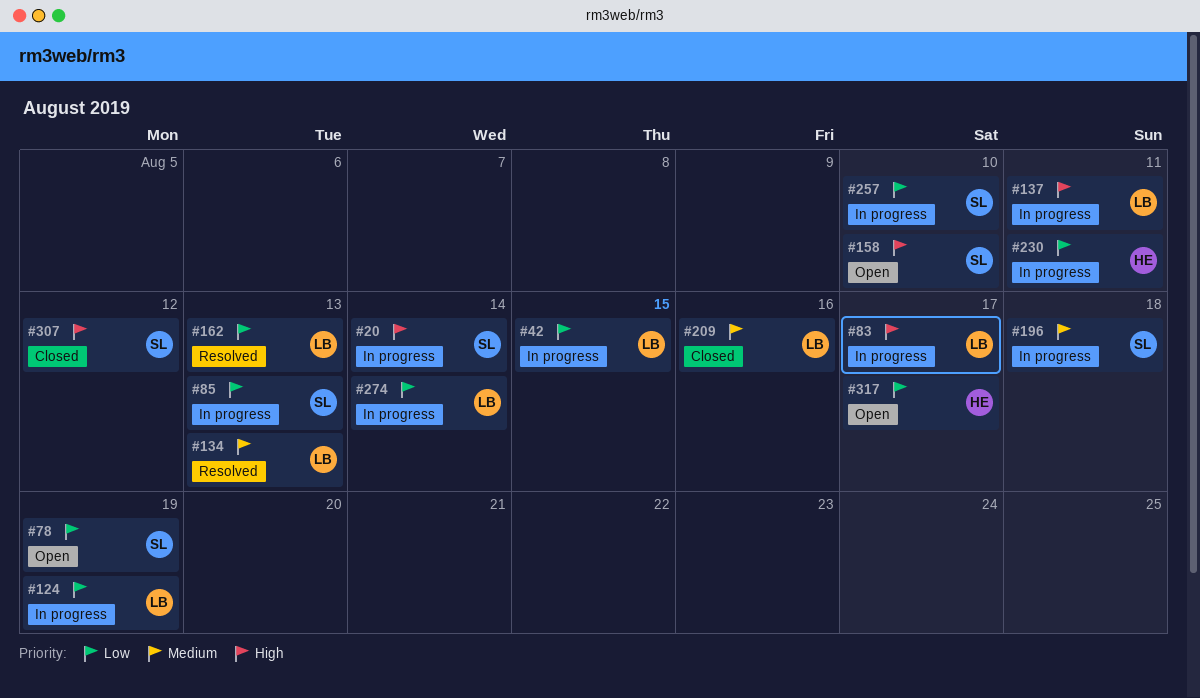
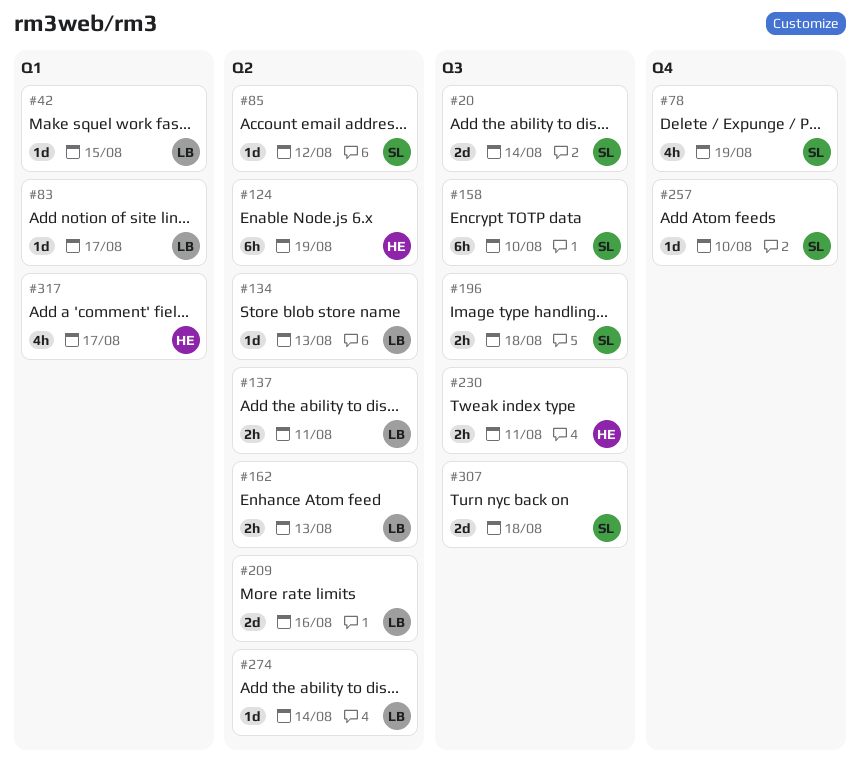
#85, due: Aug 13 -> Aug 12
#124, owner: LB -> HE
#307, due: Aug 12 -> Aug 18

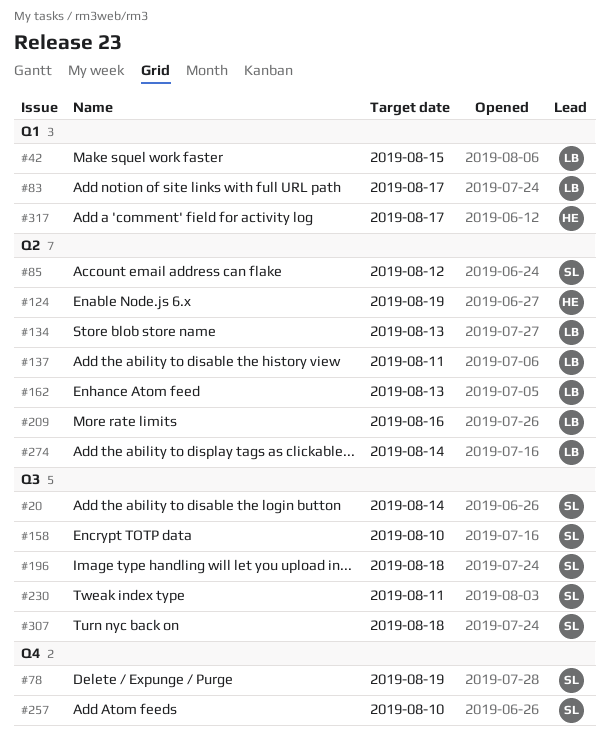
#230, owner: HE -> SL

